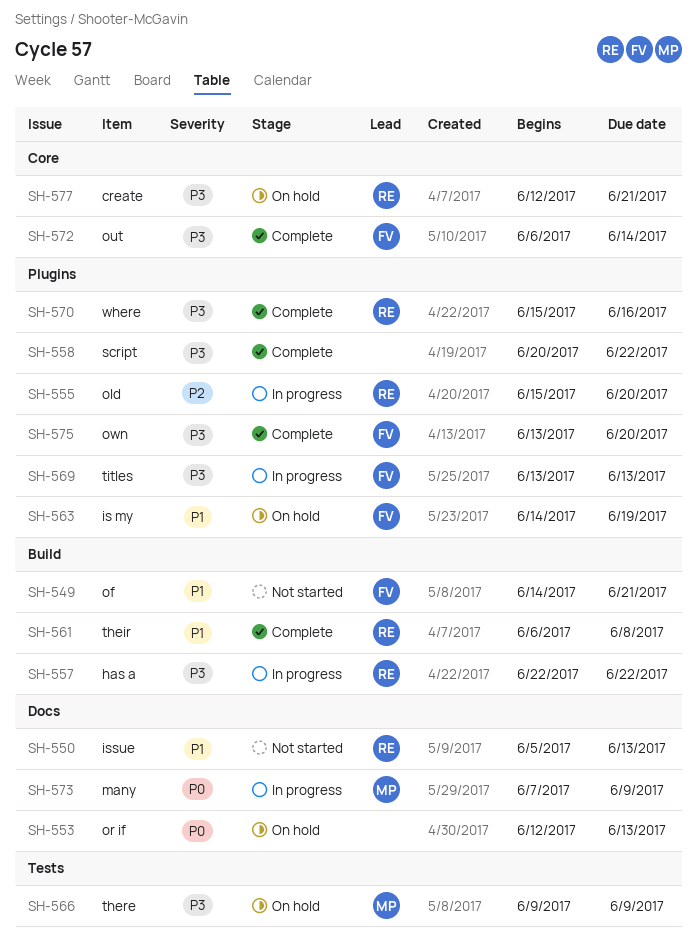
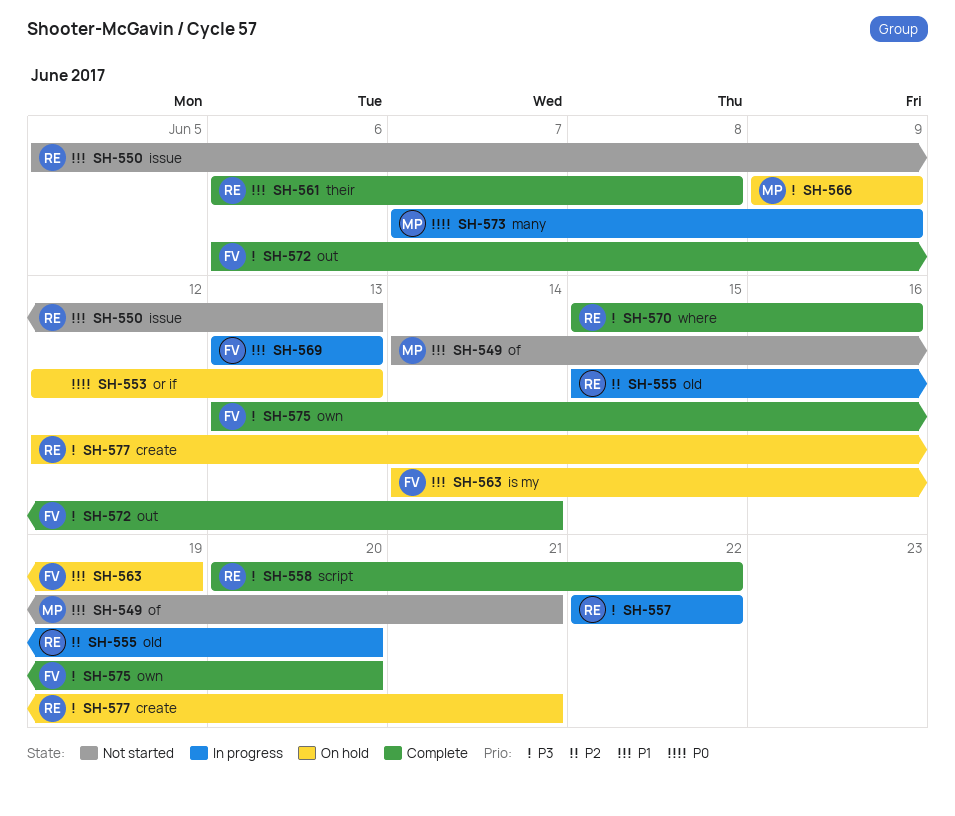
SH-549, owner: FV -> MP
SH-558, owner: none -> RE
SH-569, priority: P3 -> P1

